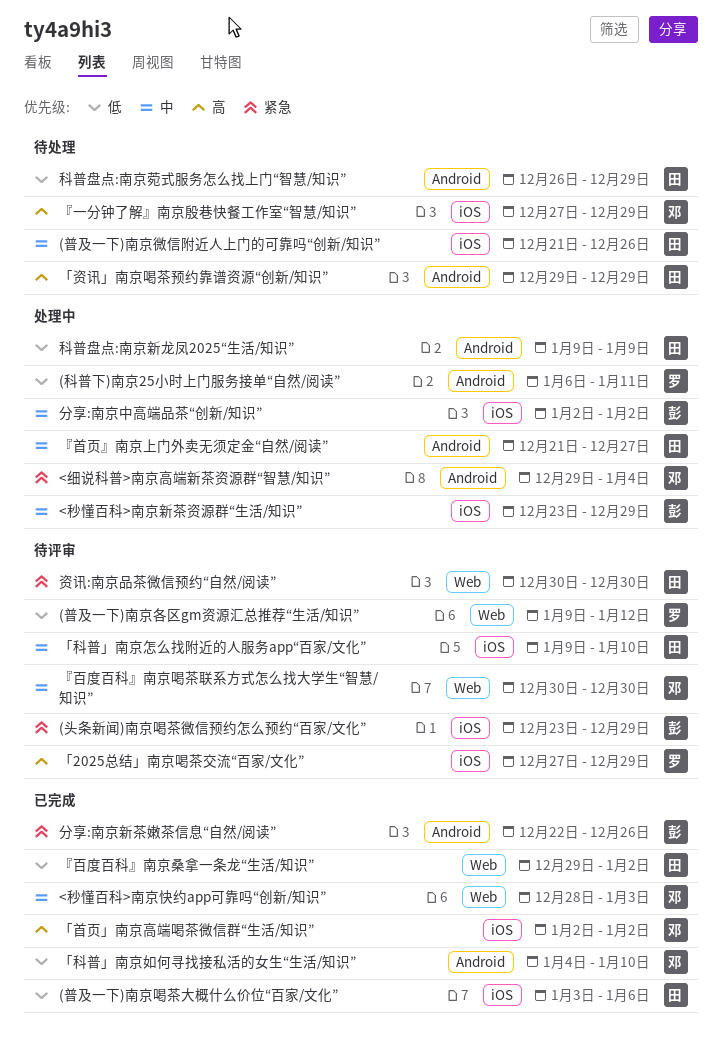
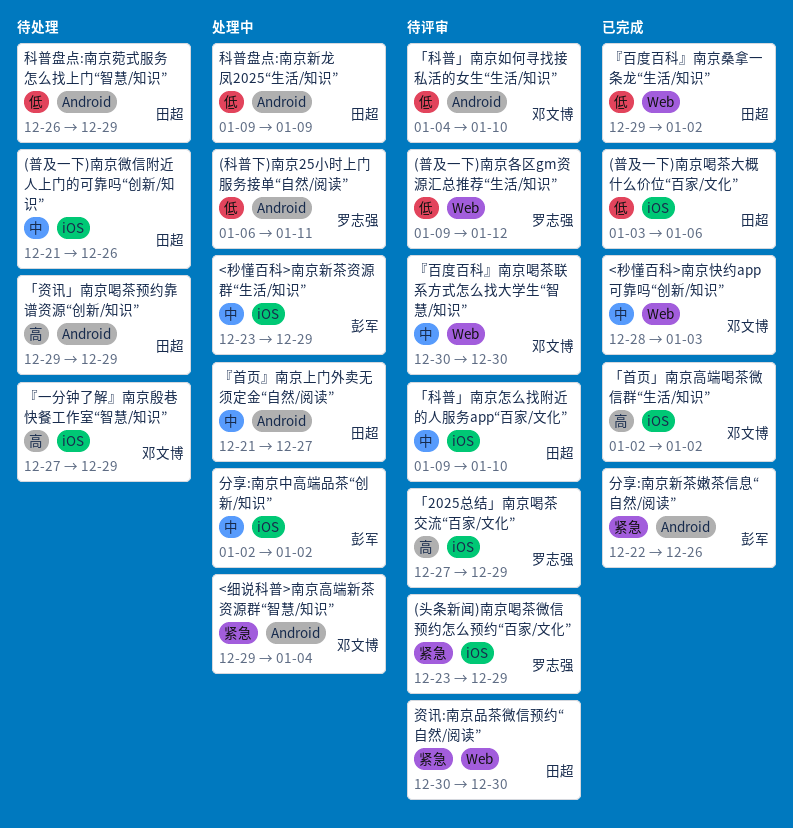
(头条新闻)南京喝茶微信预约怎么预约“百家/文化”, owner: 彭军 -> 罗志强
「科普」南京如何寻找接私活的女生“生活/知识”, status: 已完成 -> 待评审

